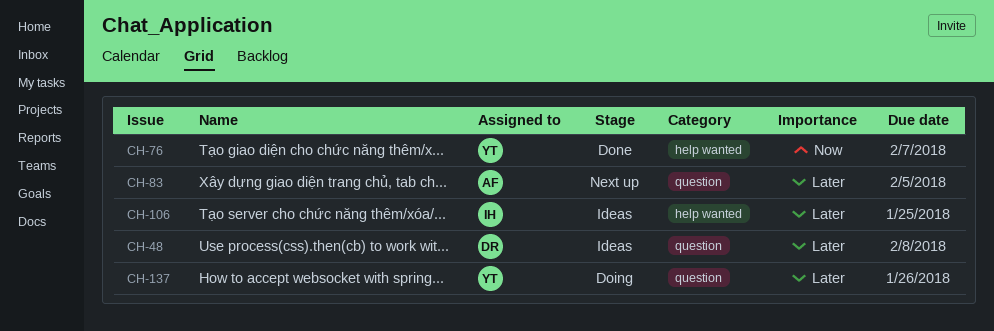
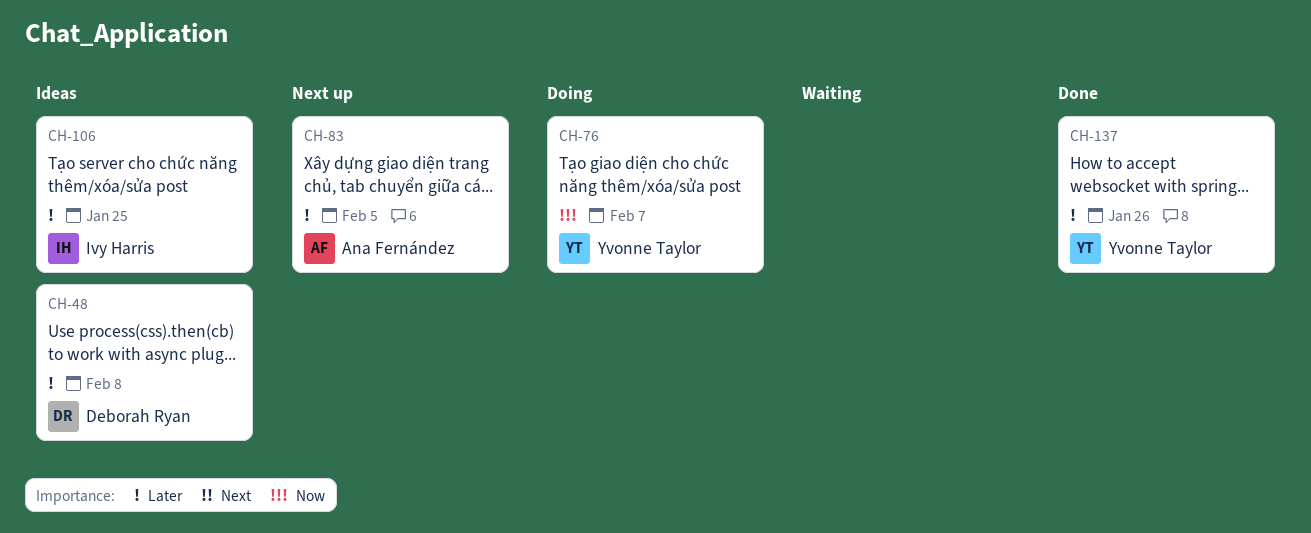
CH-76, status: Done -> Doing
CH-137, status: Doing -> Done

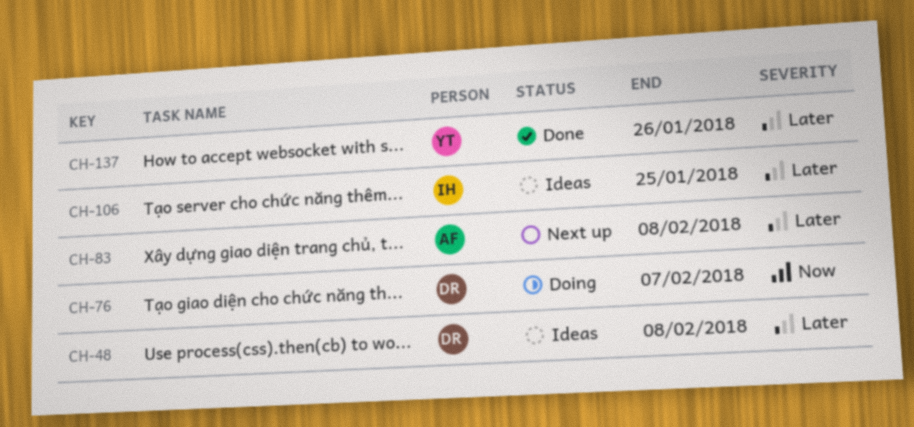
CH-76, owner: Yvonne Taylor -> Deborah Ryan
CH-83, due: Feb 5 -> Feb 8

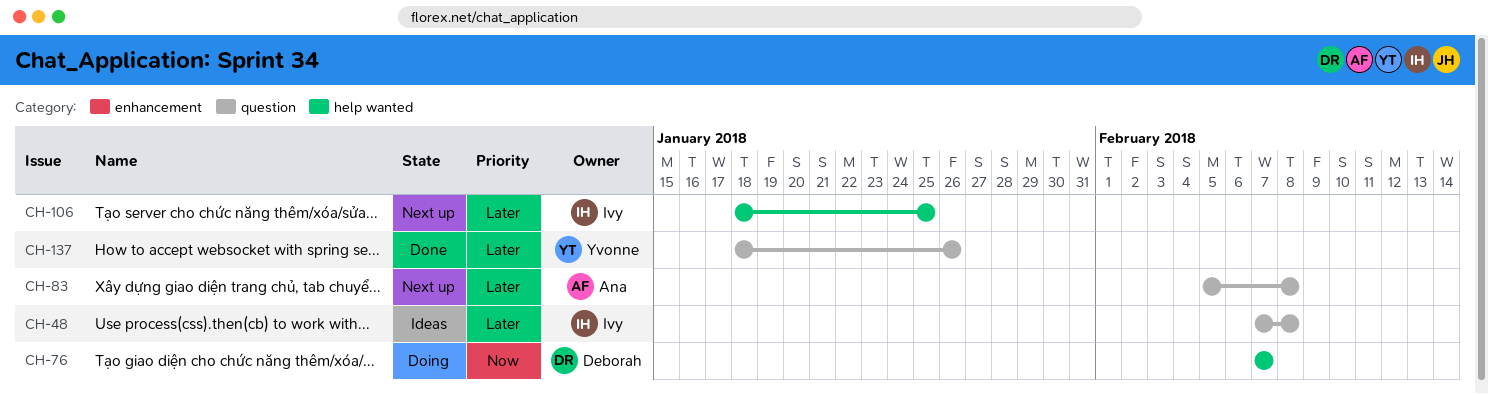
CH-48, owner: Deborah -> Ivy
CH-106, status: Ideas -> Next up

